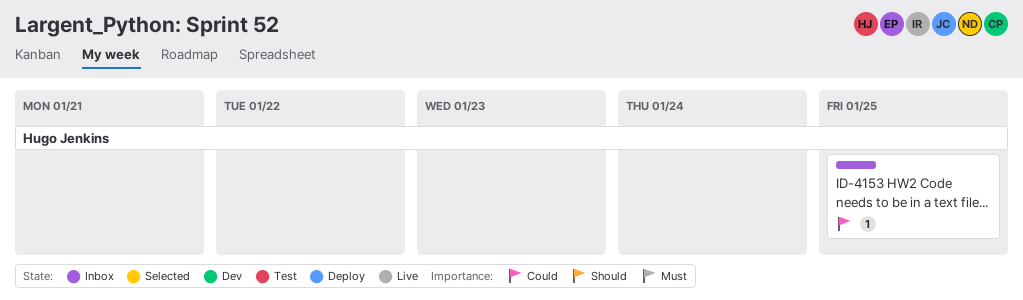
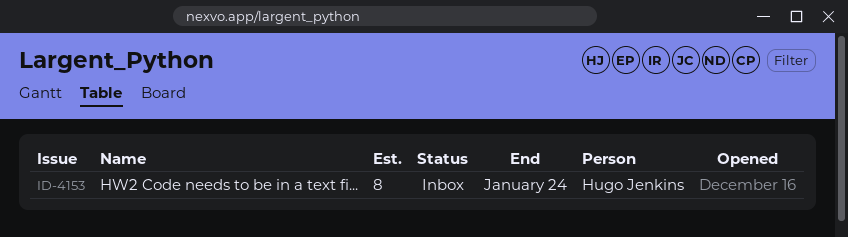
ID-4153, estimate: 1 -> 8
ID-4153, due: Jan 25 -> Jan 24

